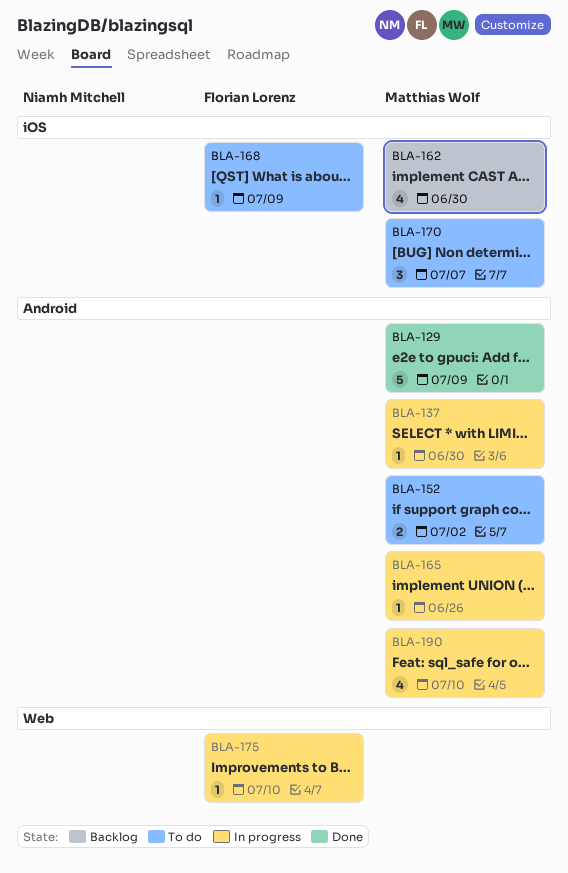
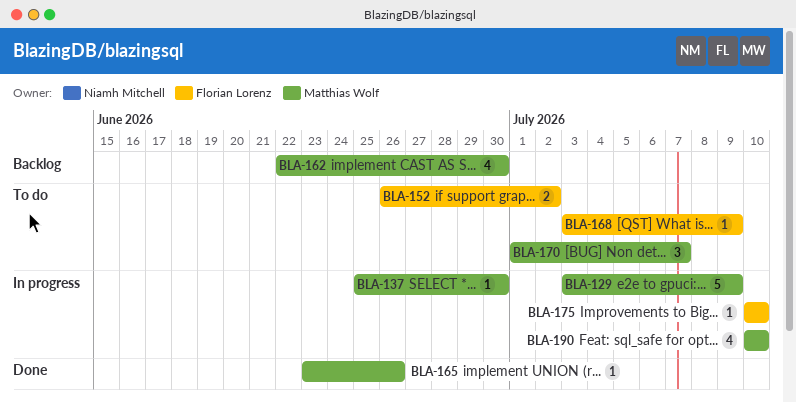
BLA-129, status: Done -> In progress
BLA-152, owner: Matthias Wolf -> Florian Lorenz
BLA-165, status: In progress -> Done

